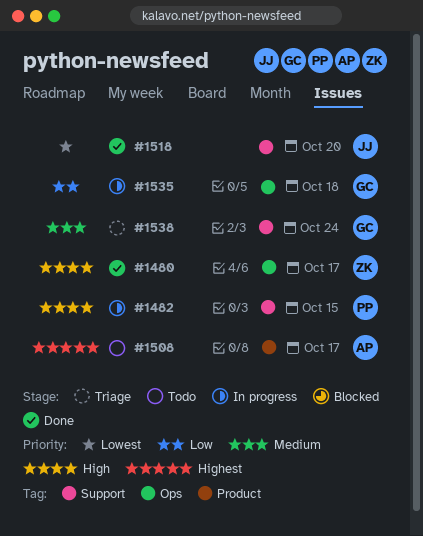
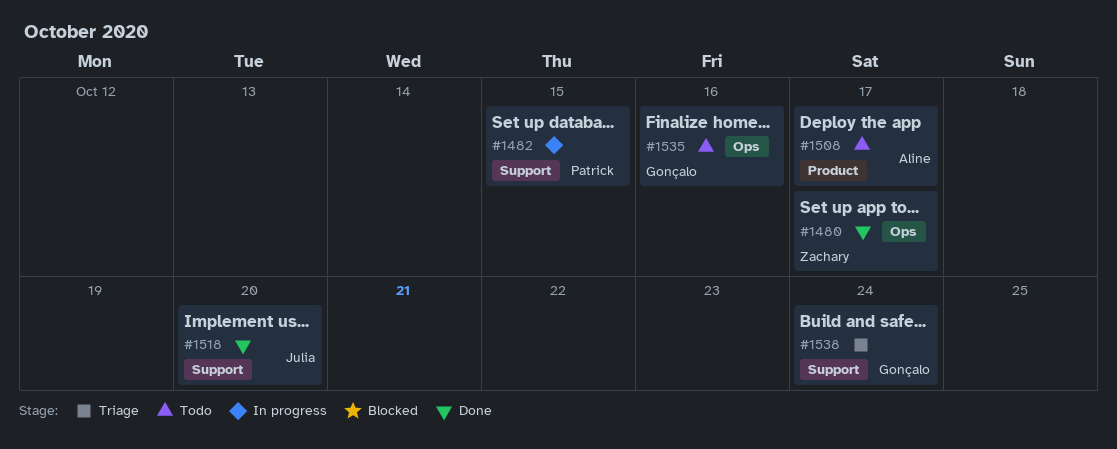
#1535, status: In progress -> Todo
#1535, due: Oct 18 -> Oct 16

